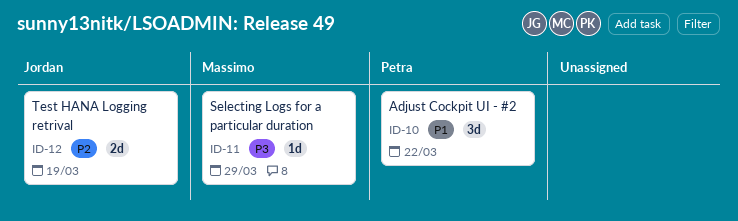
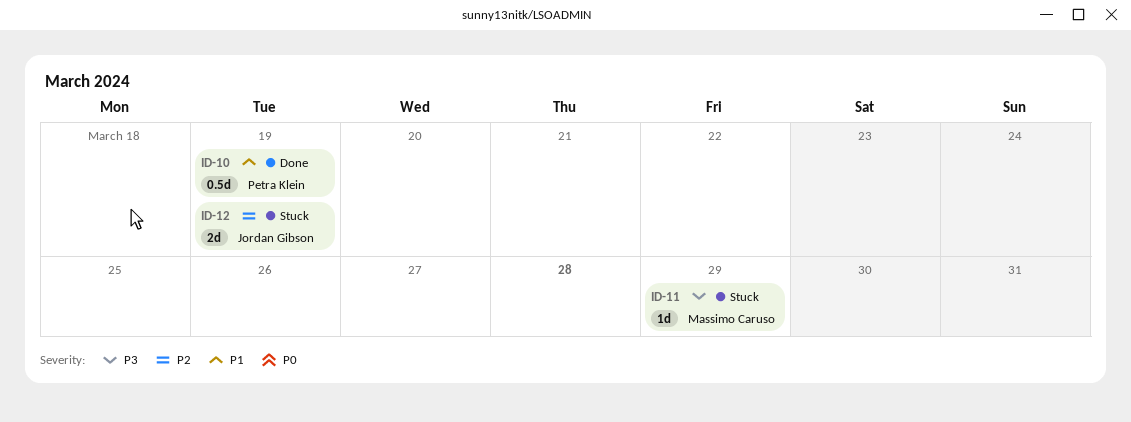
ID-10, estimate: 3d -> 0.5d
ID-10, due: Mar 22 -> Mar 19

